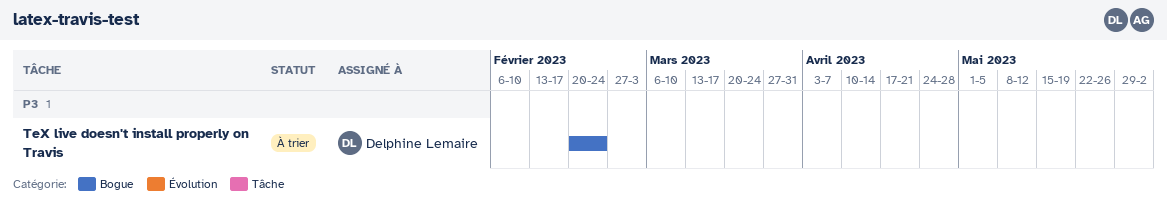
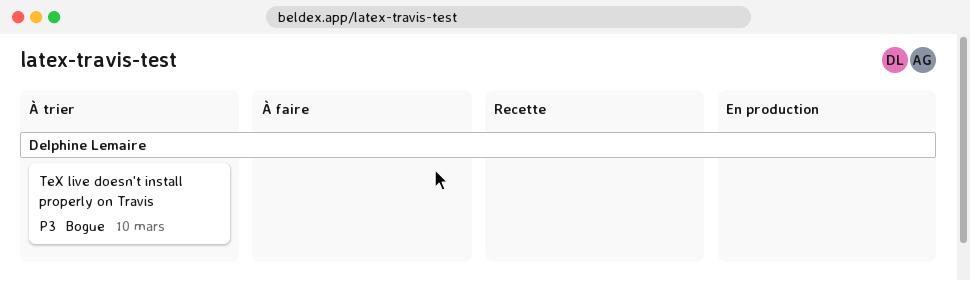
TeX live doesn't install properly on Travis, due: Feb 24 -> Mar 10

